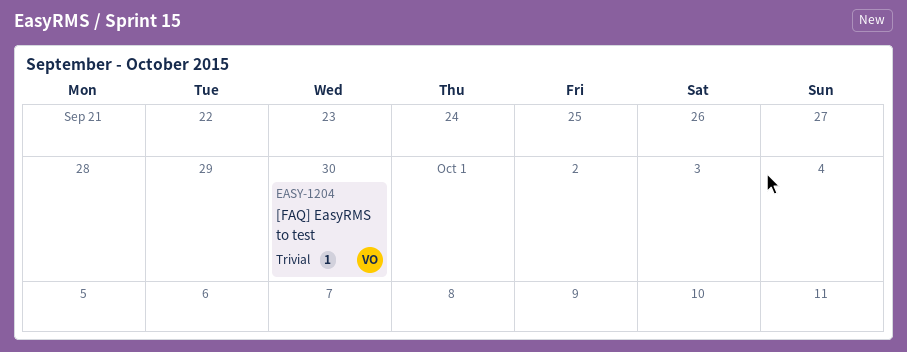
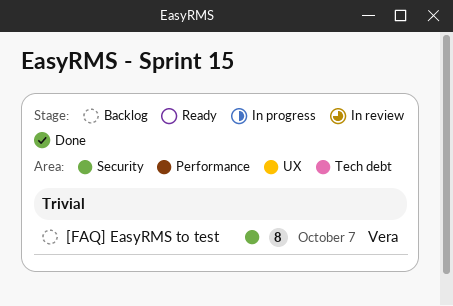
[FAQ] EasyRMS to test, estimate: 1 -> 8
[FAQ] EasyRMS to test, due: Sep 30 -> Oct 7

